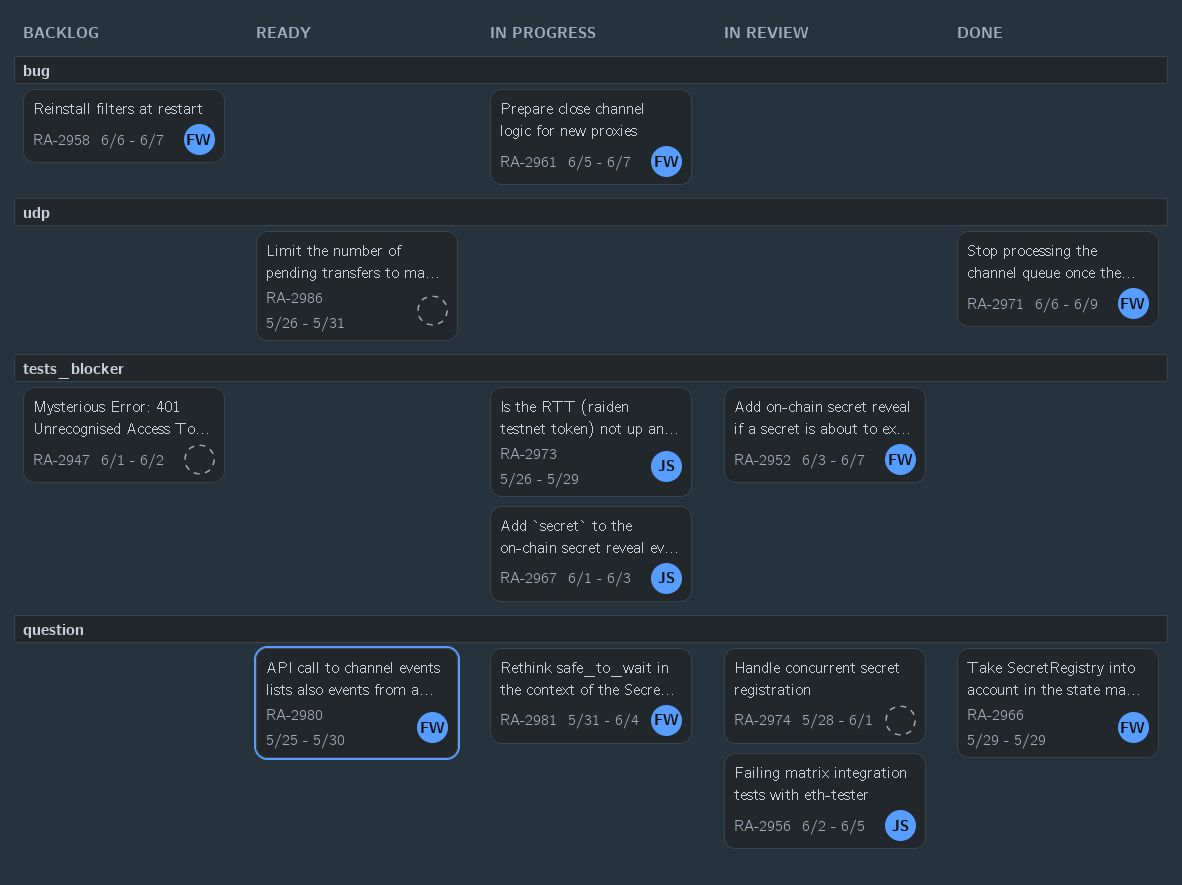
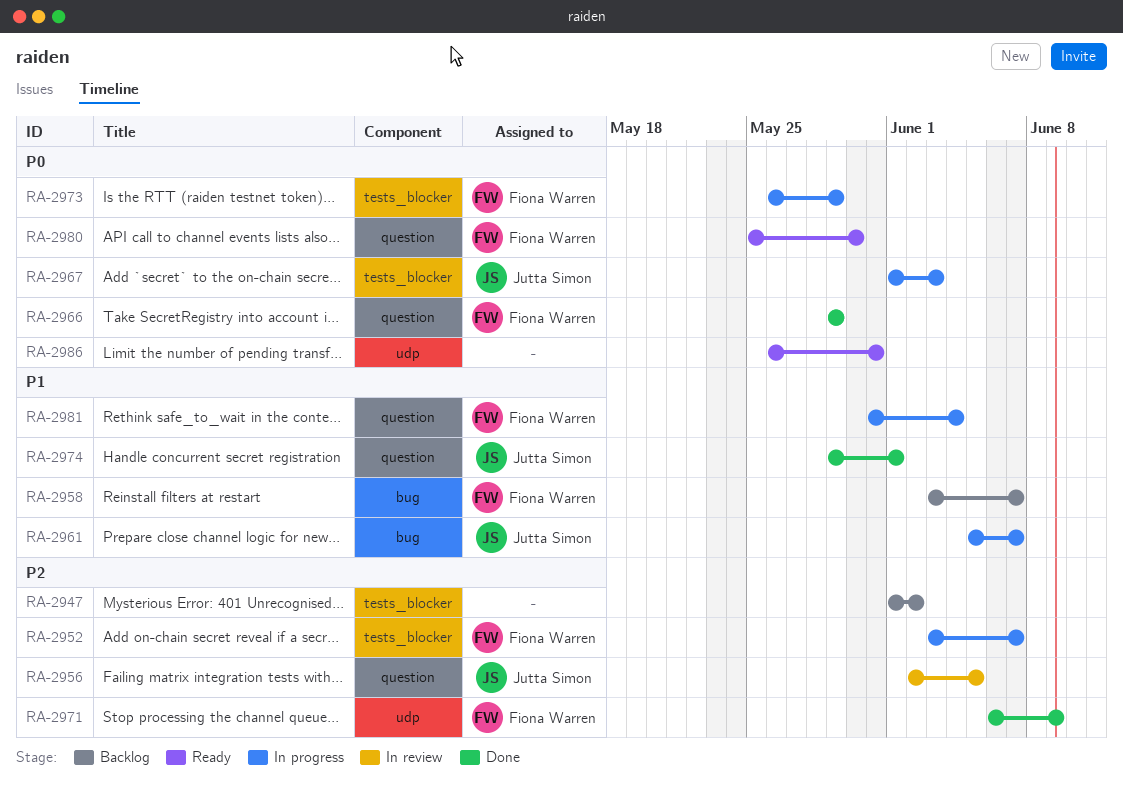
RA-2952, status: In review -> In progress
RA-2958, start: Jun 6 -> Jun 3
RA-2961, owner: Fiona Warren -> Jutta Simon
RA-2973, owner: Jutta Simon -> Fiona Warren
RA-2974, status: In review -> Done
RA-2974, owner: none -> Jutta Simon
RA-2974, start: May 28 -> May 29

